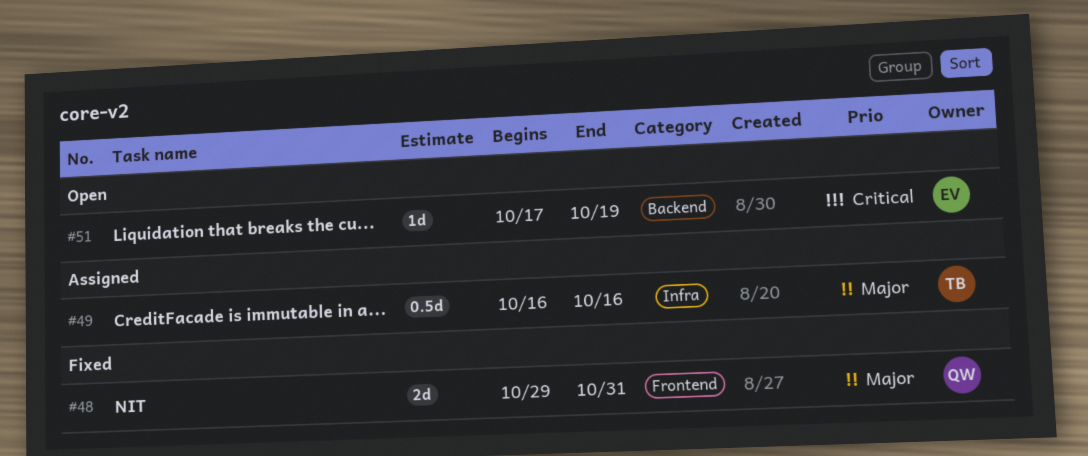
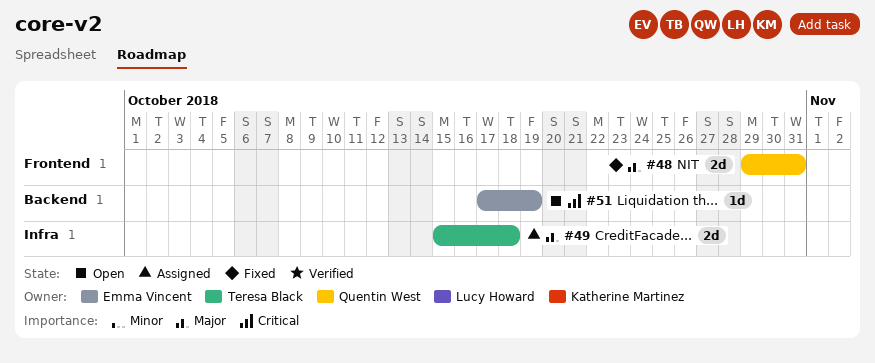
#49, estimate: 0.5d -> 2d
#49, start: Oct 16 -> Oct 15
#49, due: Oct 16 -> Oct 18

